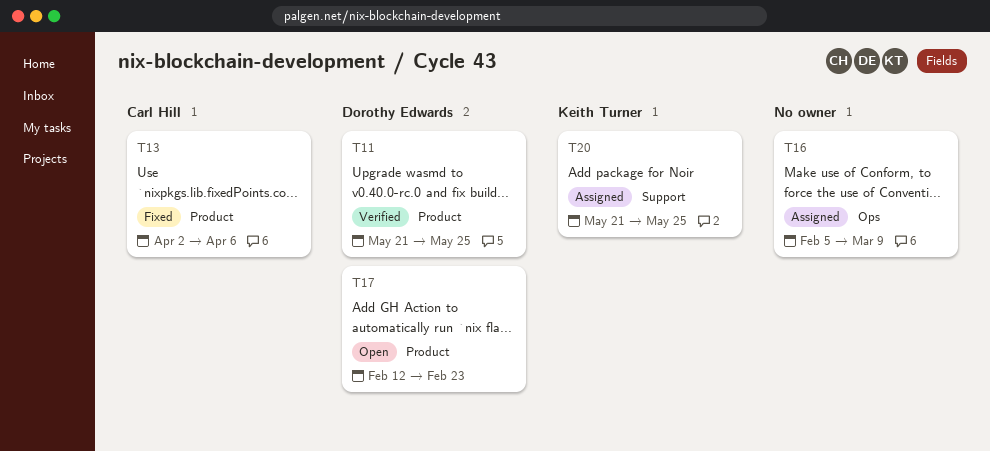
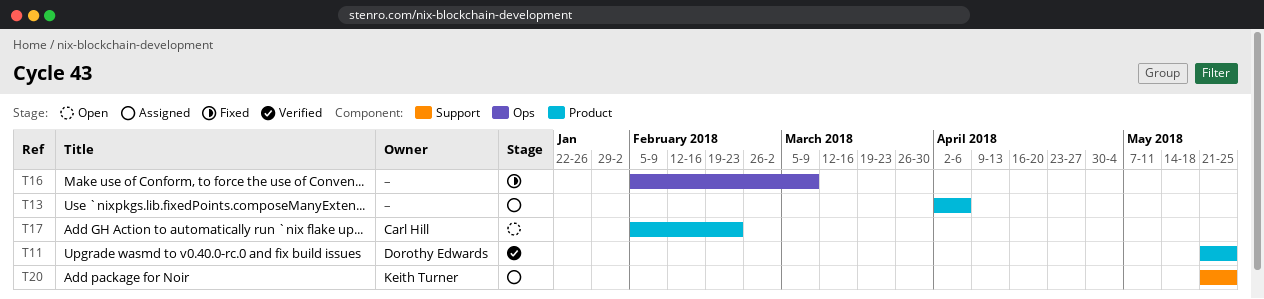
T13, status: Fixed -> Assigned
T13, owner: Carl Hill -> none
T16, status: Assigned -> Fixed
T17, owner: Dorothy Edwards -> Carl Hill
T17, start: Feb 12 -> Feb 5

